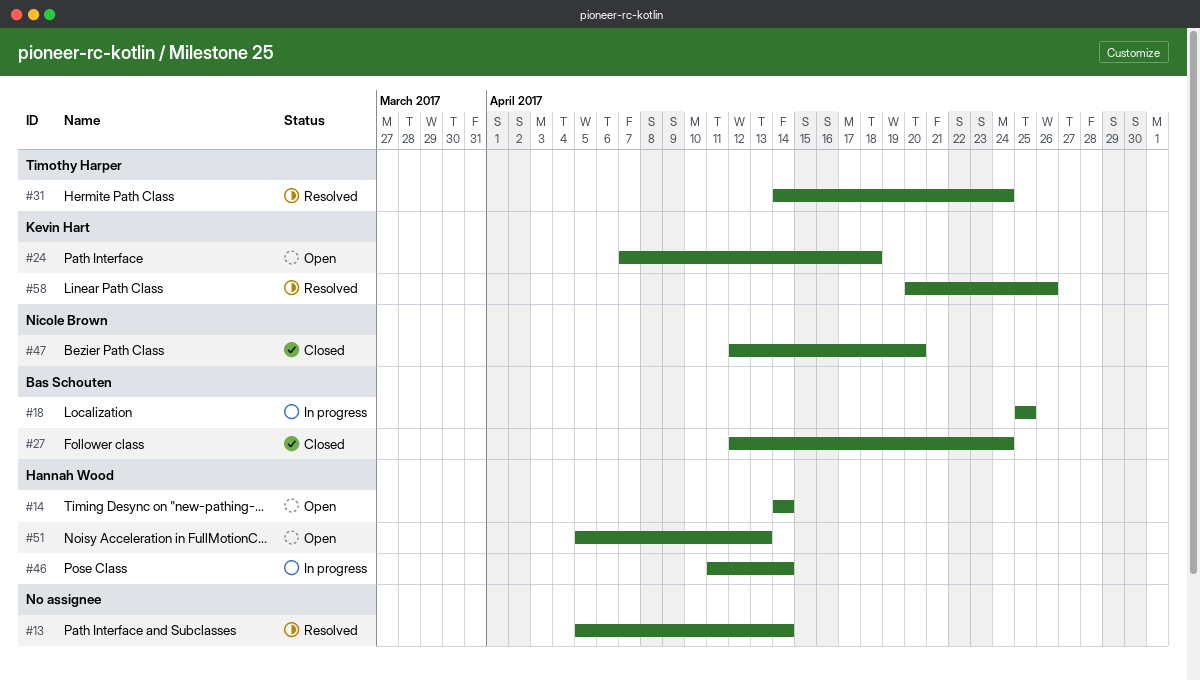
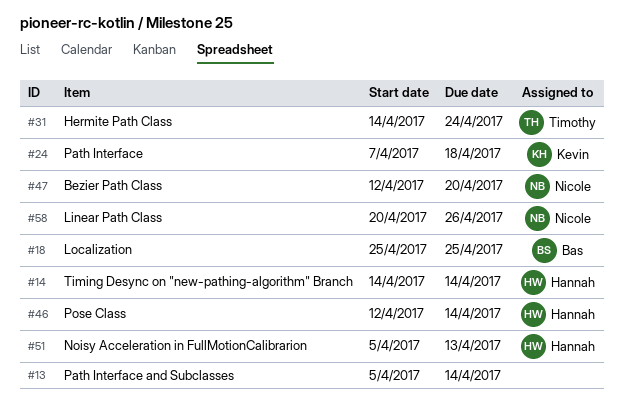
#27: present -> none
#46, start: Apr 11 -> Apr 12
#58, owner: Kevin Hart -> Nicole Brown

